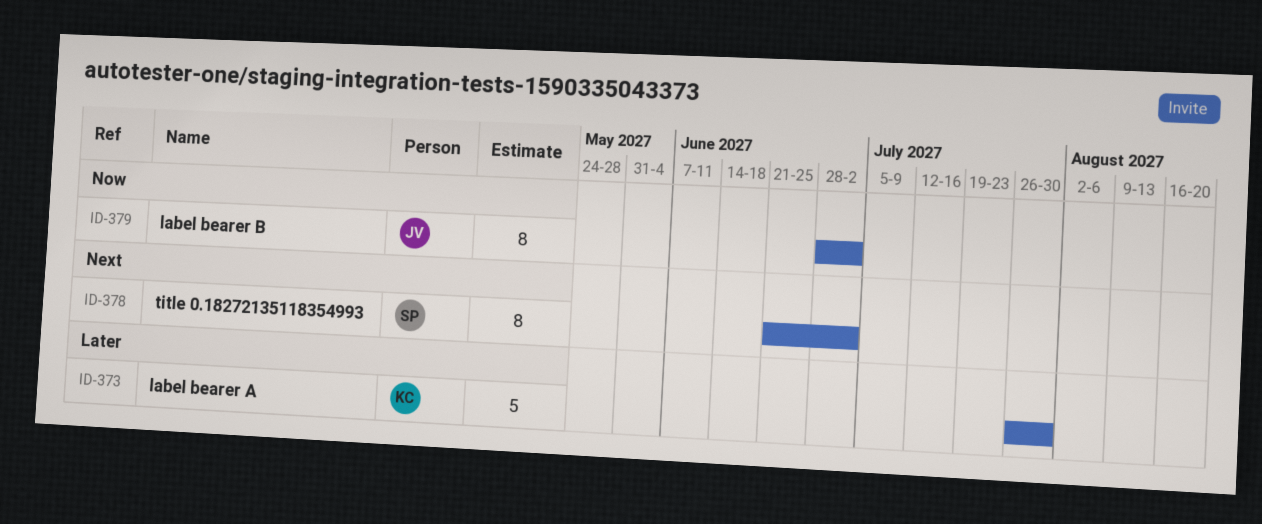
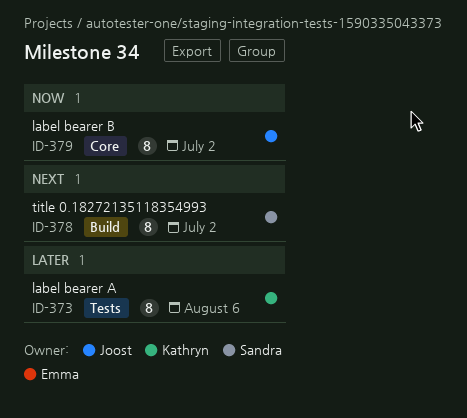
ID-373, estimate: 5 -> 8
ID-373, due: Jul 30 -> Aug 6

